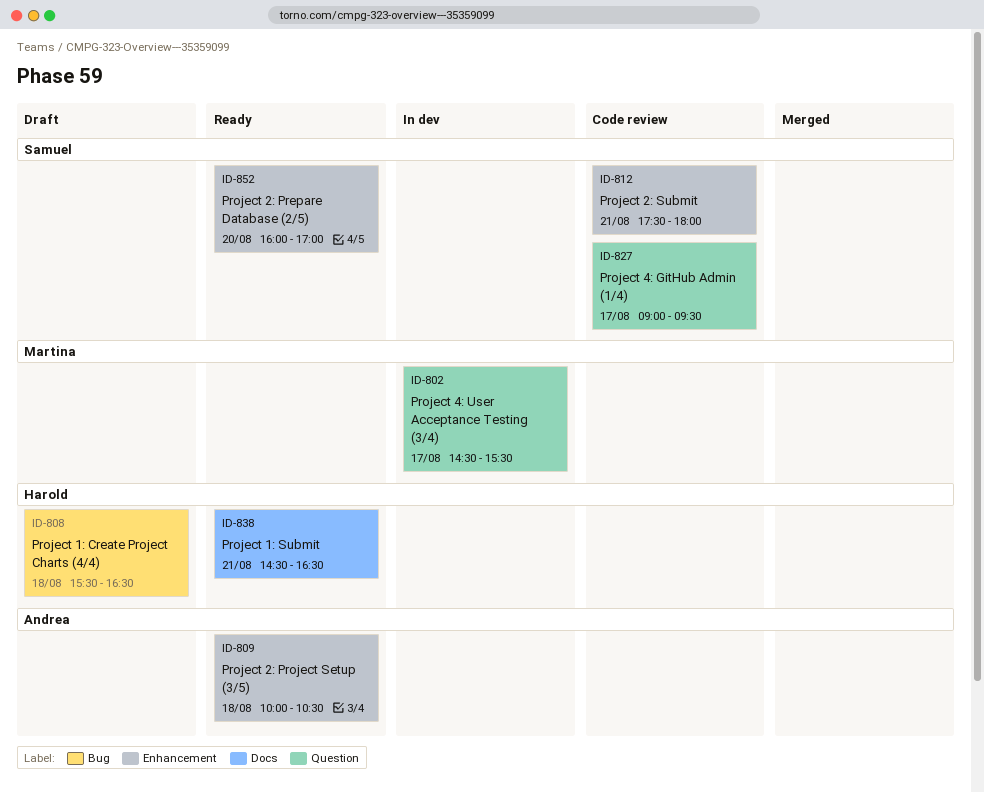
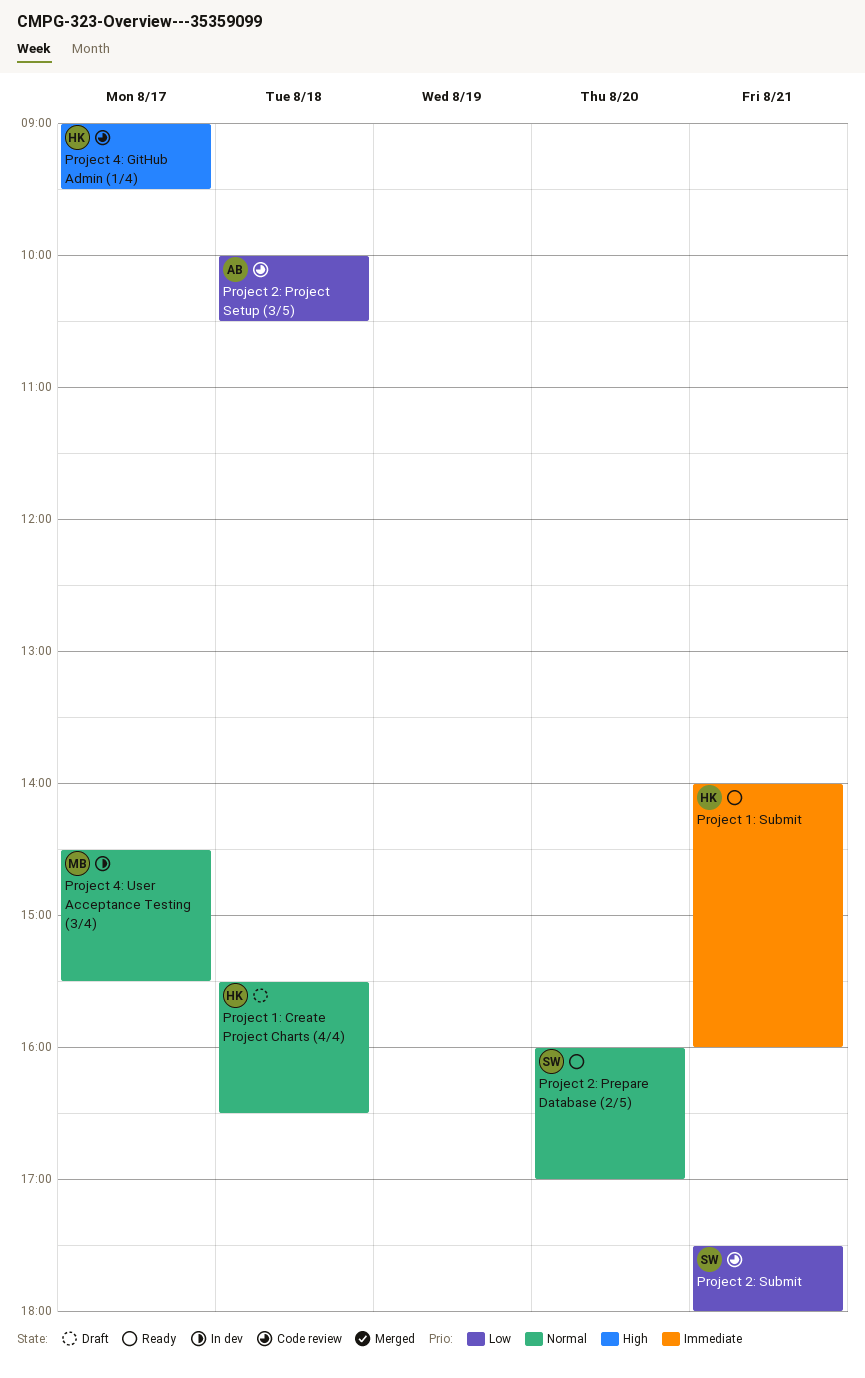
Project 1: Submit, begins: 14:30 -> 14:00
Project 1: Submit, ends: 16:30 -> 16:00
Project 2: Project Setup (3/5), status: Ready -> Code review
Project 4: GitHub Admin (1/4), owner: Samuel -> Harold

